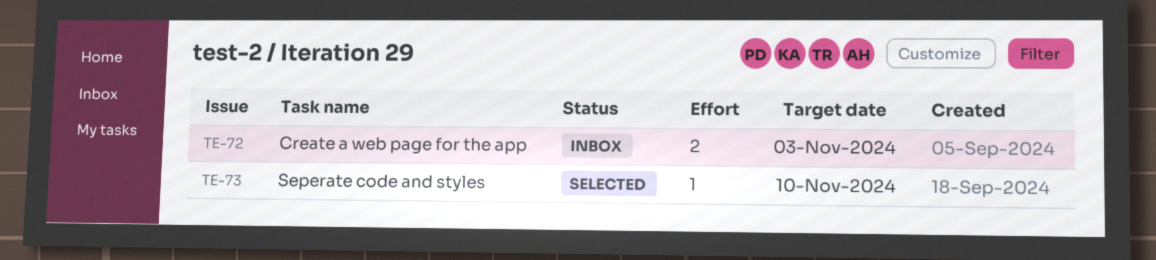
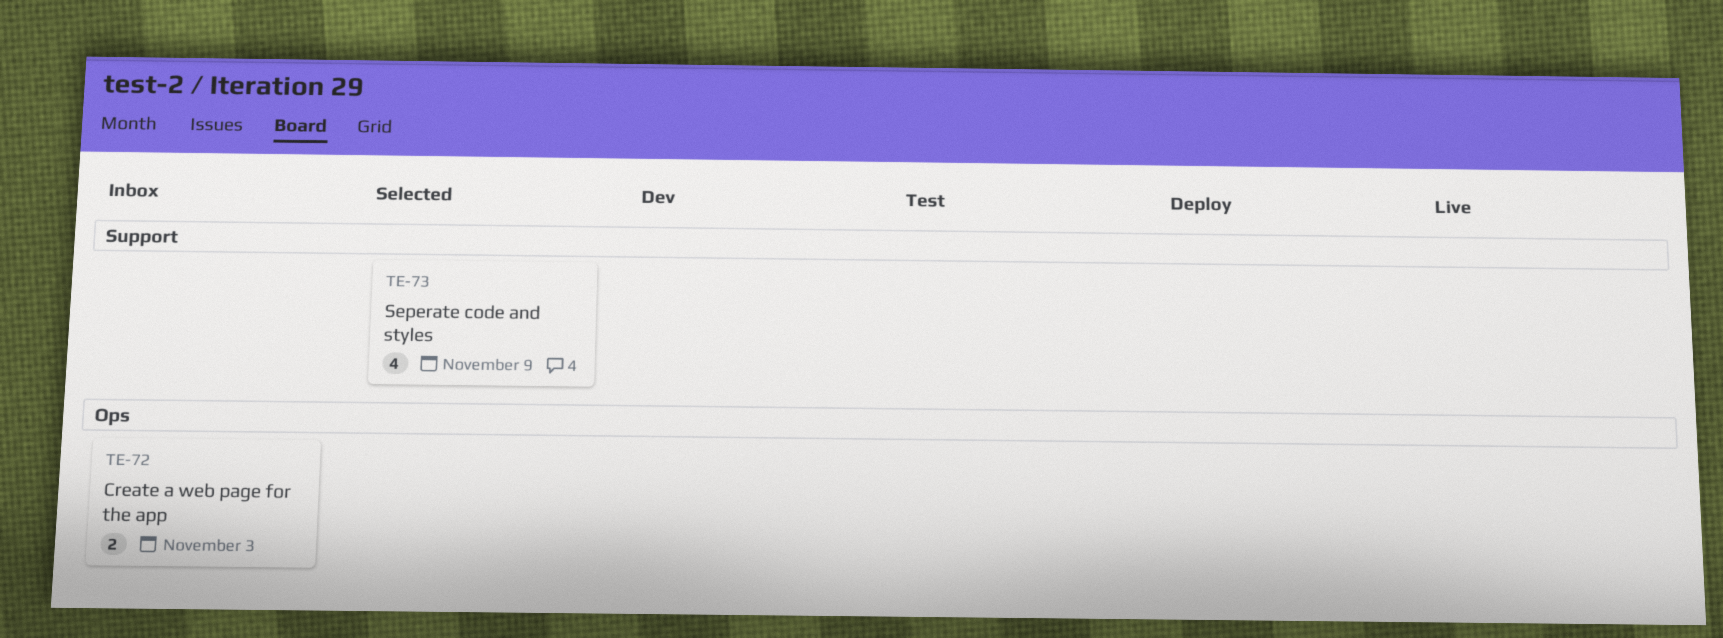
TE-73, estimate: 1 -> 4
TE-73, due: Nov 10 -> Nov 9

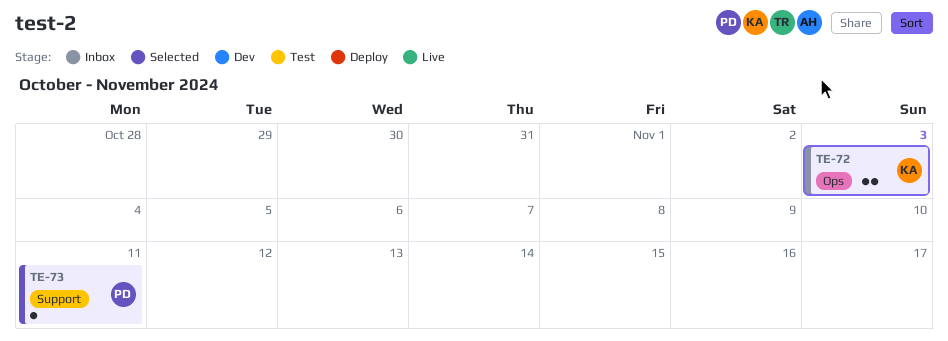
TE-73, estimate: 4 -> 1
TE-73, due: Nov 9 -> Nov 11

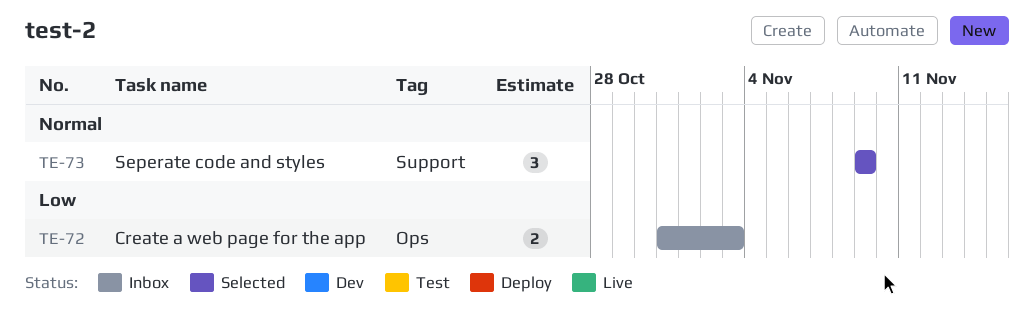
TE-73, estimate: 1 -> 3
TE-73, due: Nov 11 -> Nov 9

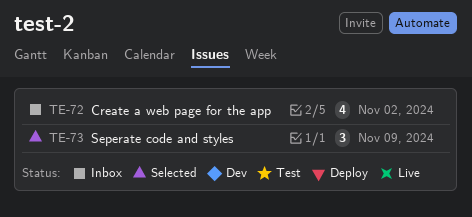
TE-72, estimate: 2 -> 4
TE-72, due: Nov 3 -> Nov 2

